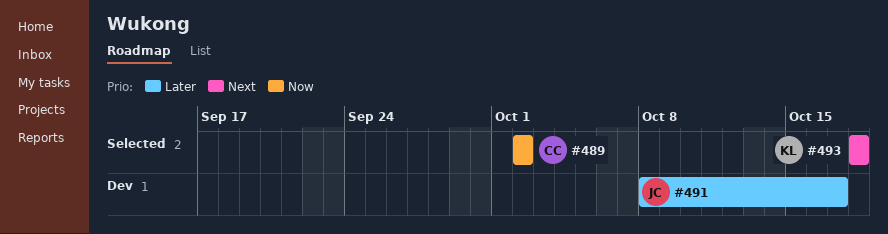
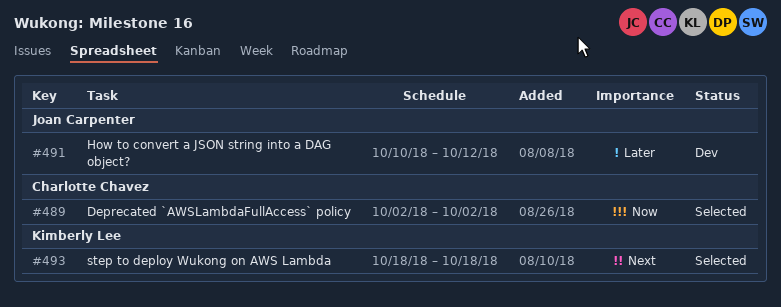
#491, start: Oct 8 -> Oct 10
#491, due: Oct 17 -> Oct 12

